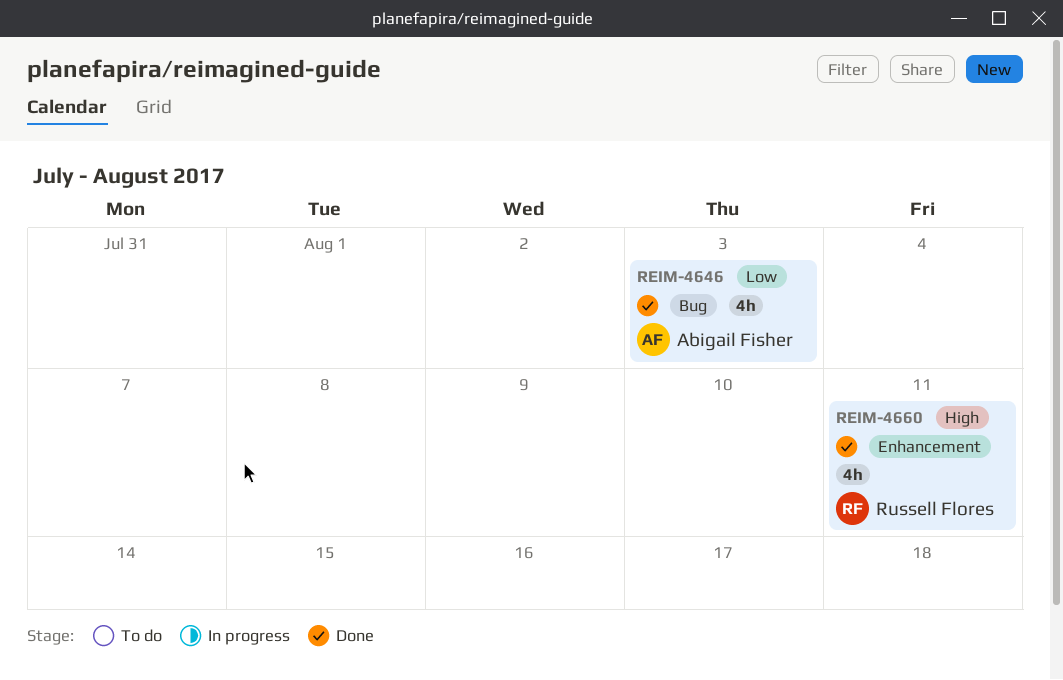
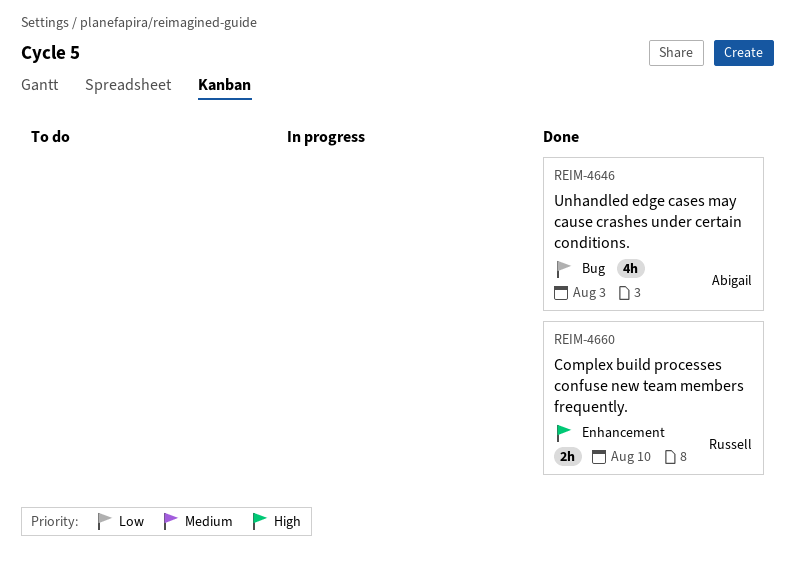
REIM-4660, estimate: 4h -> 2h
REIM-4660, due: Aug 11 -> Aug 10

